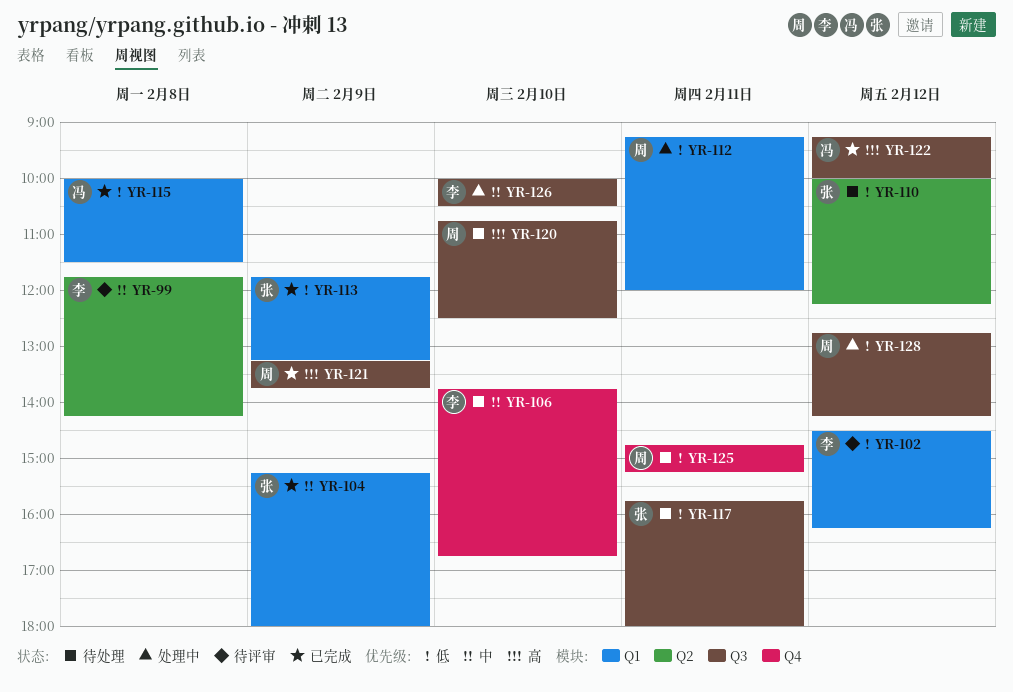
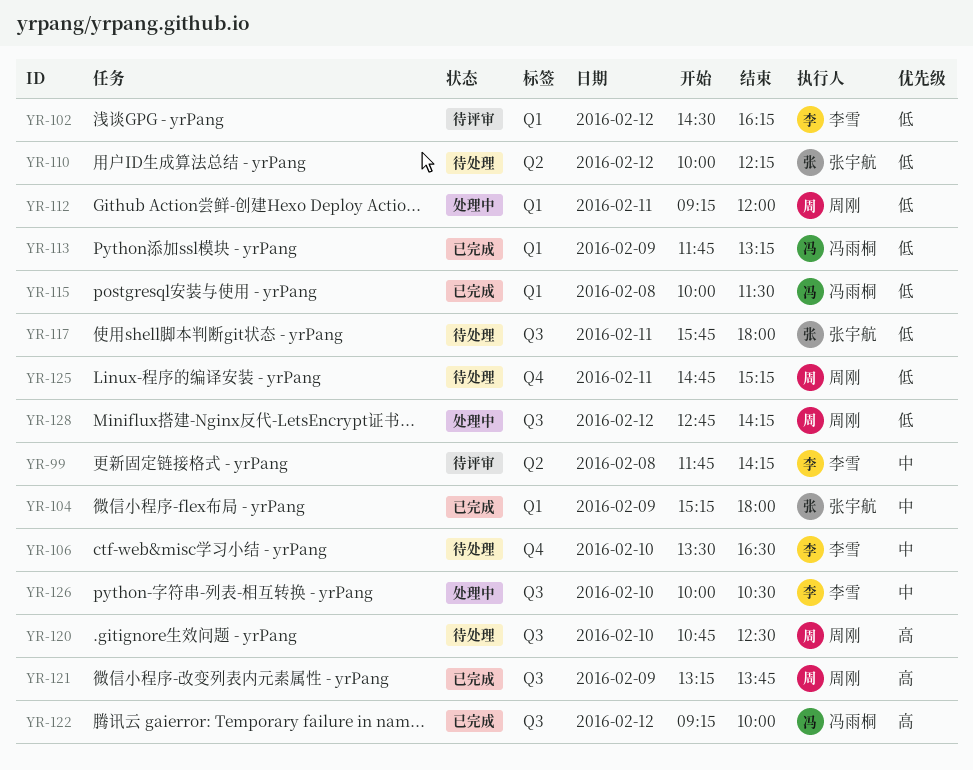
YR-106, begins: 13:45 -> 13:30
YR-106, ends: 16:45 -> 16:30
YR-113, owner: 张宇航 -> 冯雨桐

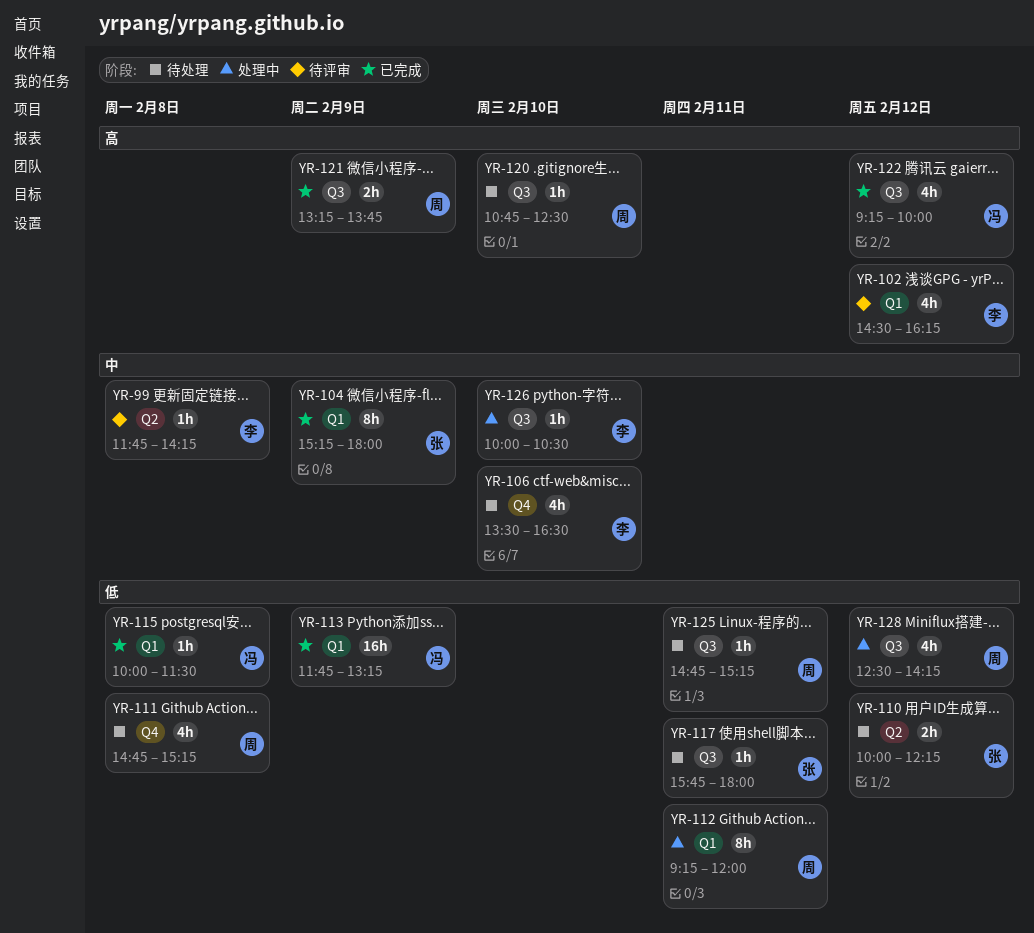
YR-102, priority: 低 -> 高
YR-111: none -> present
YR-125, label: Q4 -> Q3
YR-128, begins: 12:45 -> 12:30

